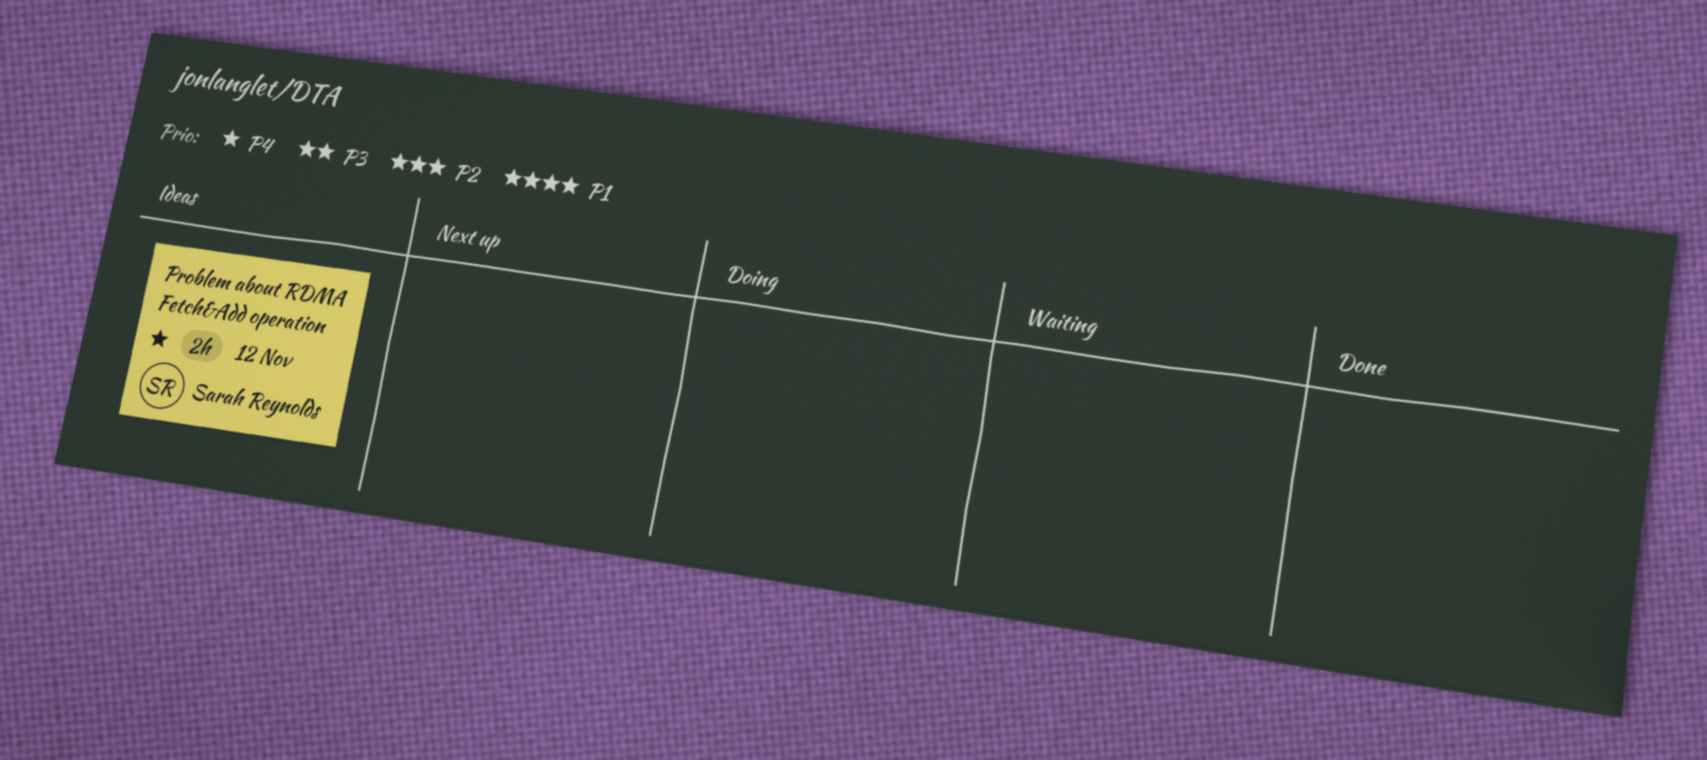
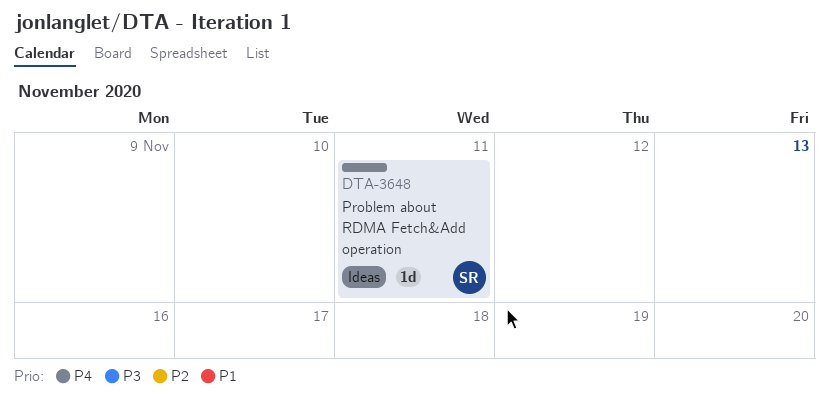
Problem about RDMA Fetch&Add operation, estimate: 2h -> 1d
Problem about RDMA Fetch&Add operation, due: Nov 12 -> Nov 11

